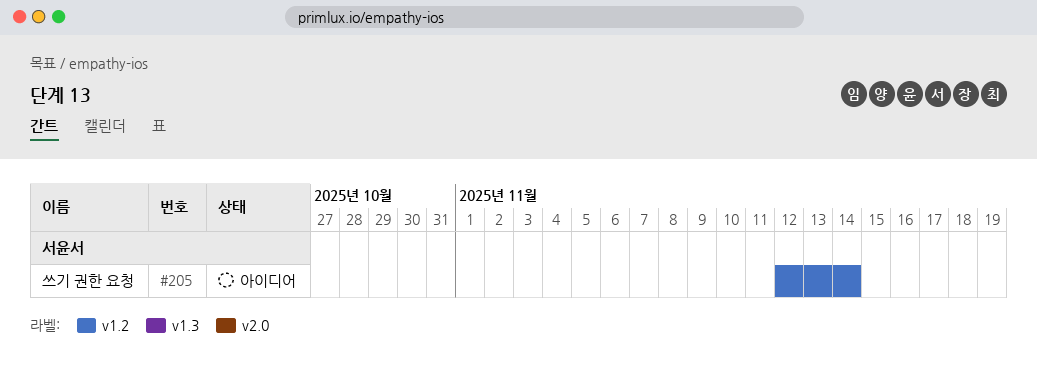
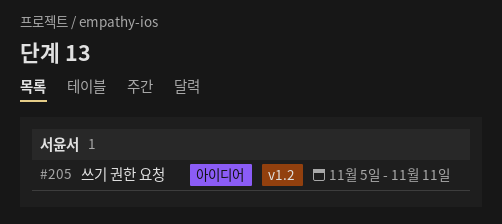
#205, start: Nov 12 -> Nov 5
#205, due: Nov 14 -> Nov 11

